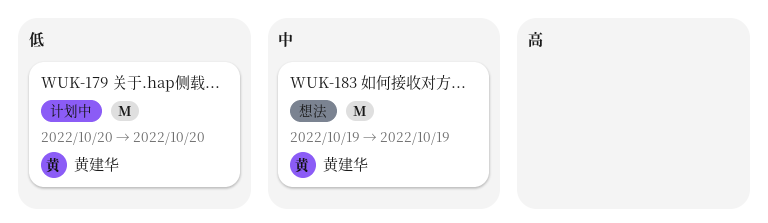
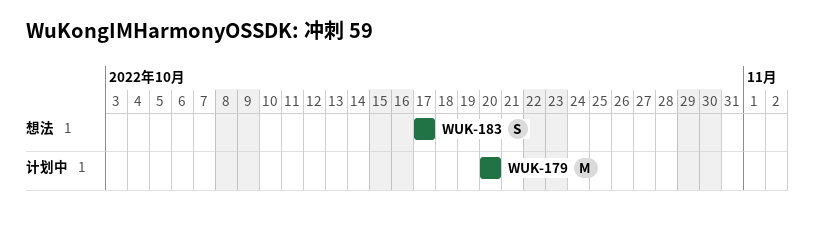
WUK-183, estimate: M -> S
WUK-183, start: Oct 19 -> Oct 17
WUK-183, due: Oct 19 -> Oct 17

